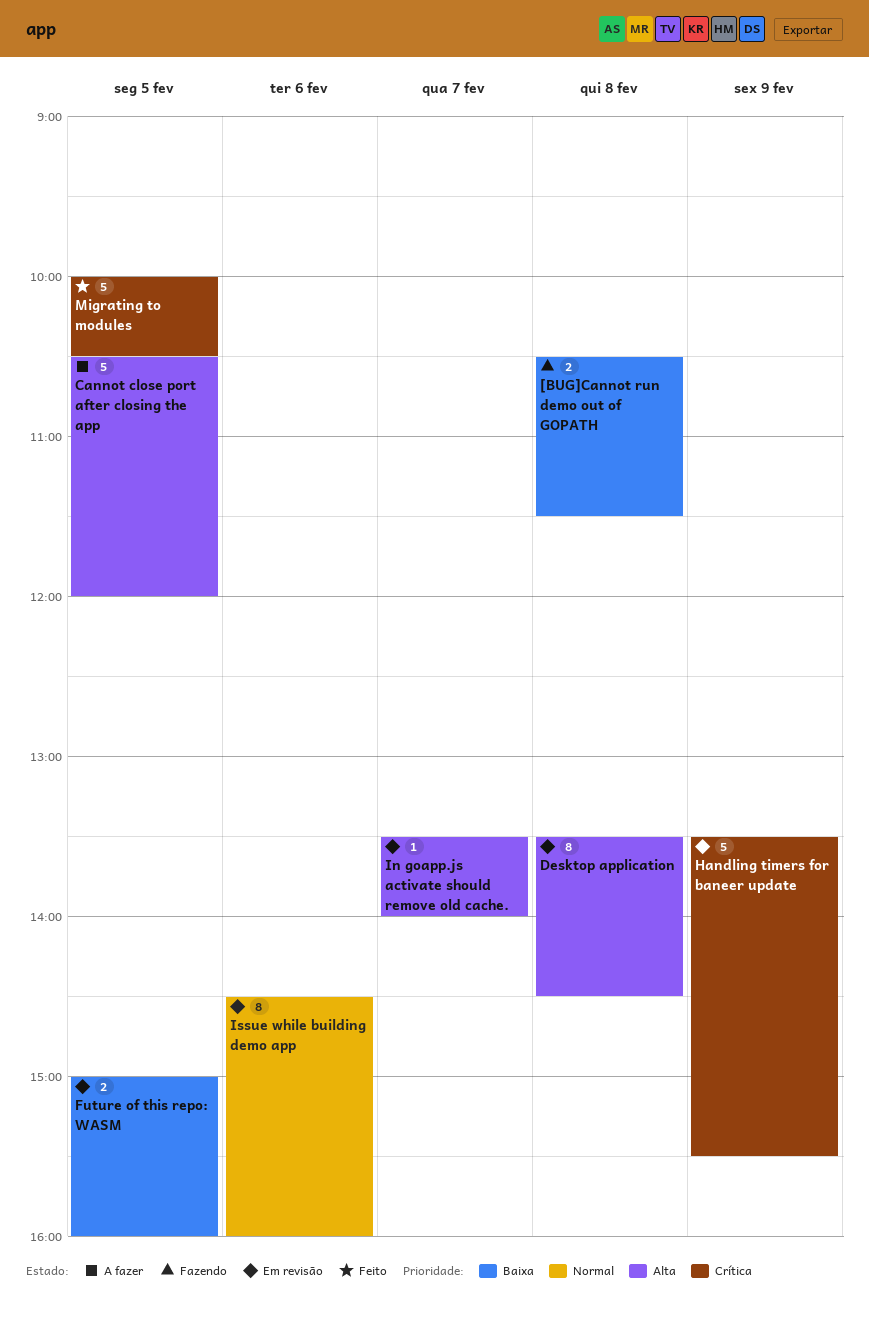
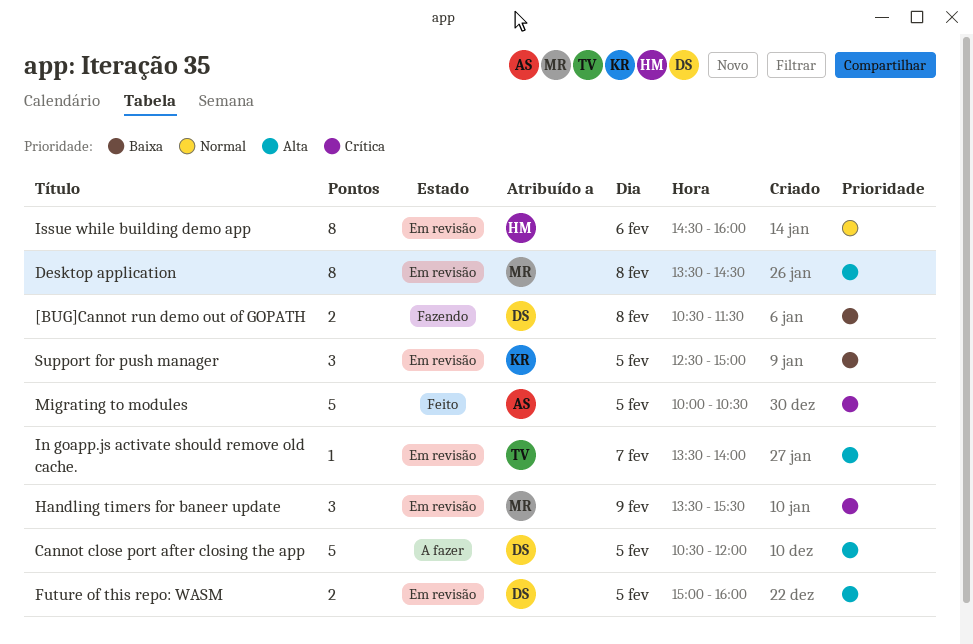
Future of this repo: WASM, priority: Baixa -> Alta
Handling timers for baneer update, estimate: 5 -> 3
Support for push manager: none -> present

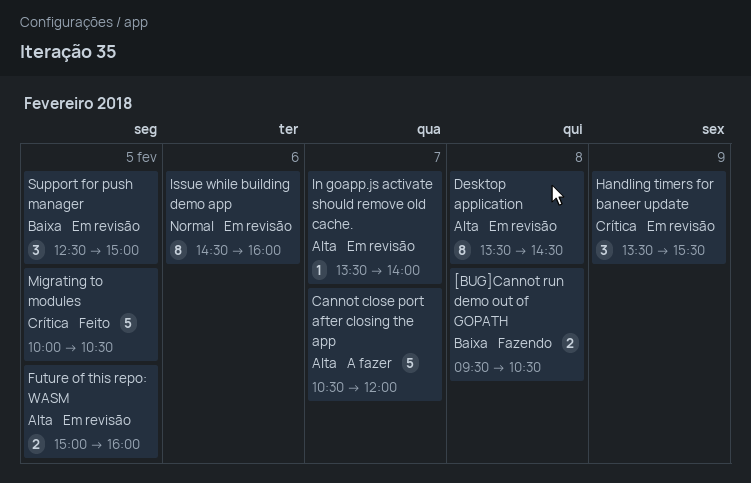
[BUG]Cannot run demo out of GOPATH, begins: 10:30 -> 09:30
[BUG]Cannot run demo out of GOPATH, ends: 11:30 -> 10:30
Cannot close port after closing the app, day: Feb 5 -> Feb 7

